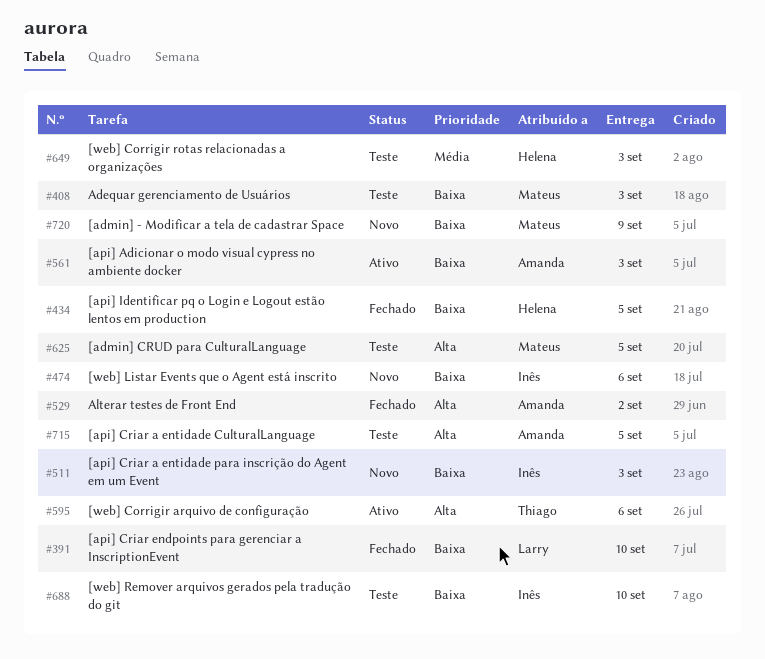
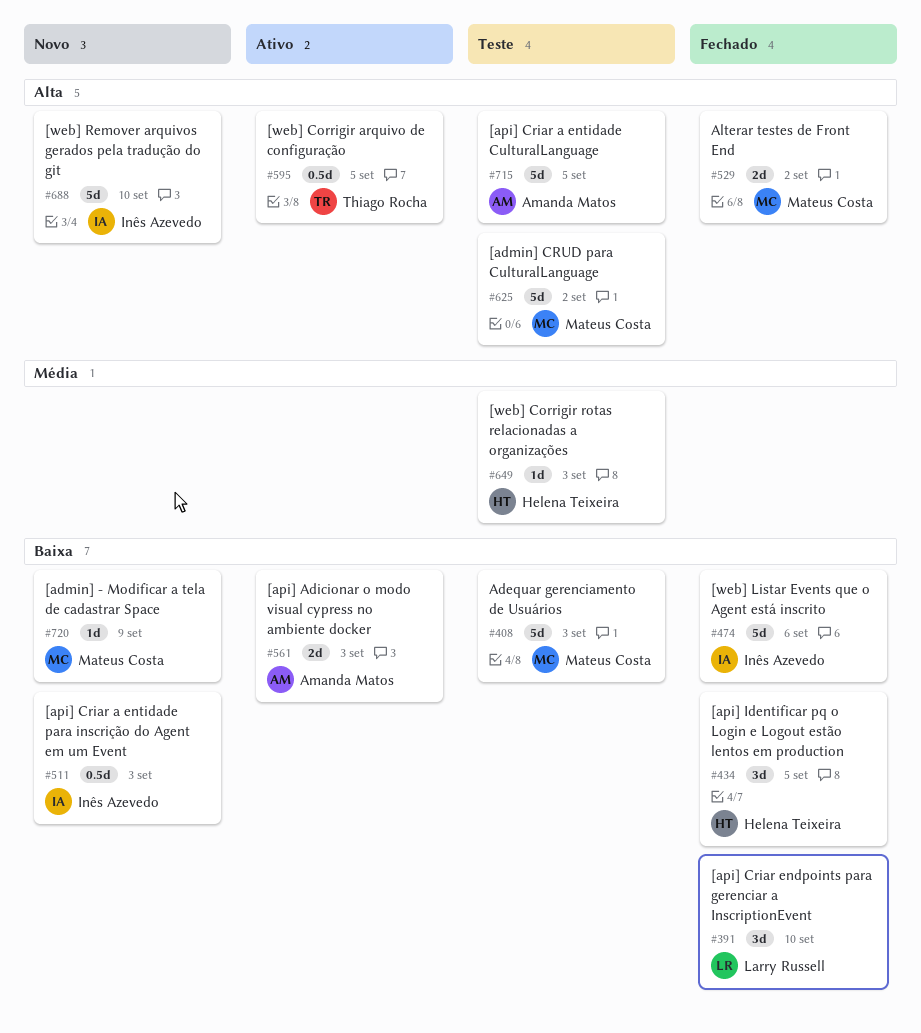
#474, status: Novo -> Fechado
#529, owner: Amanda Matos -> Mateus Costa
#595, due: Sep 6 -> Sep 5
#625, due: Sep 5 -> Sep 2
#688, status: Teste -> Novo
#688, priority: Baixa -> Alta

